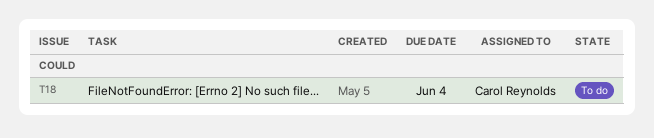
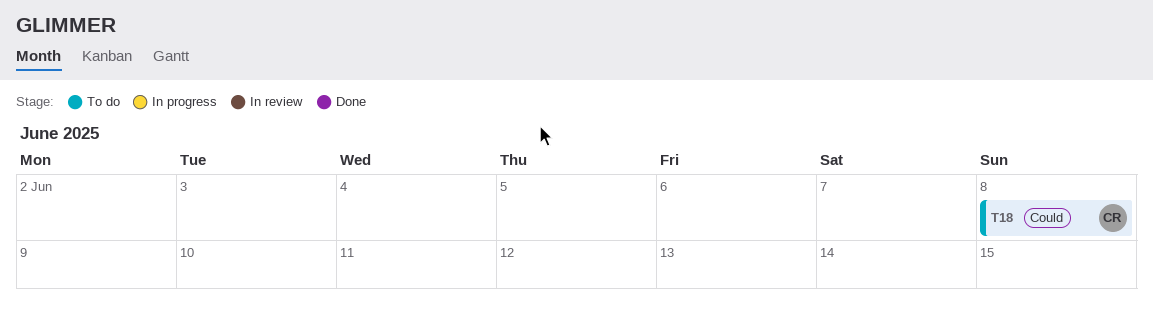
T18, due: Jun 4 -> Jun 8

